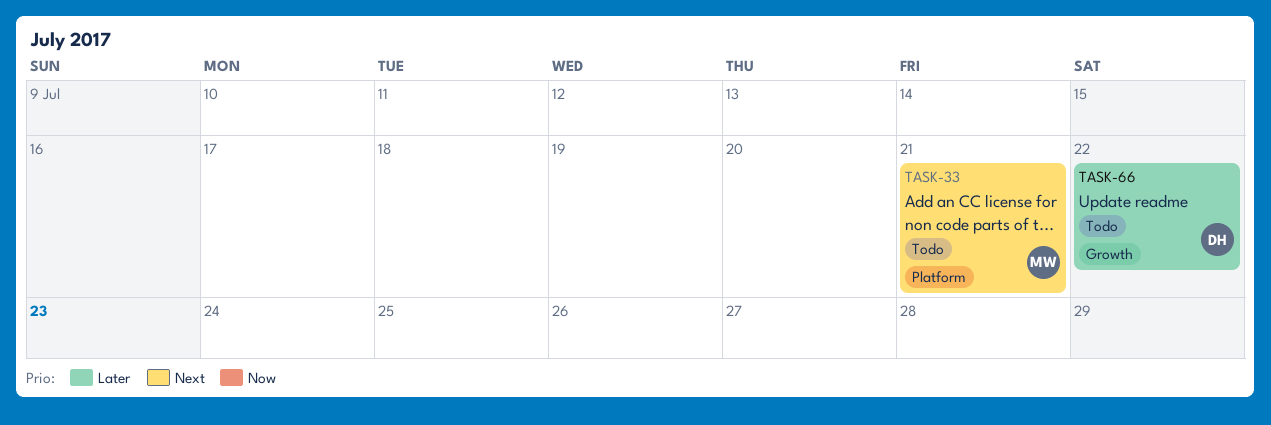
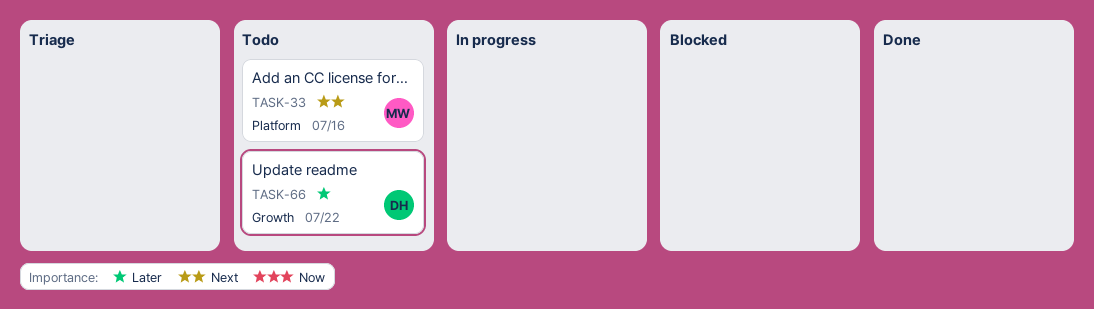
TASK-33, due: Jul 21 -> Jul 16

